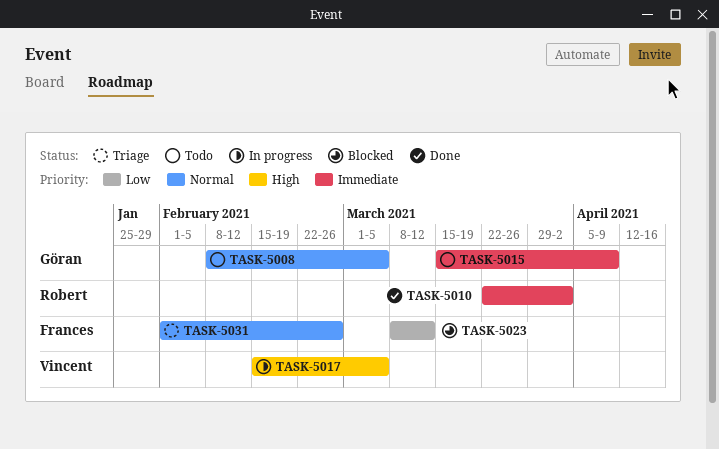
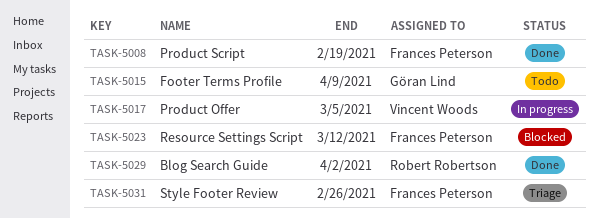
TASK-5008, status: Todo -> Done
TASK-5008, owner: Göran Lind -> Frances Peterson
TASK-5008, due: Mar 5 -> Feb 19
TASK-5010: present -> none
TASK-5029: none -> present

